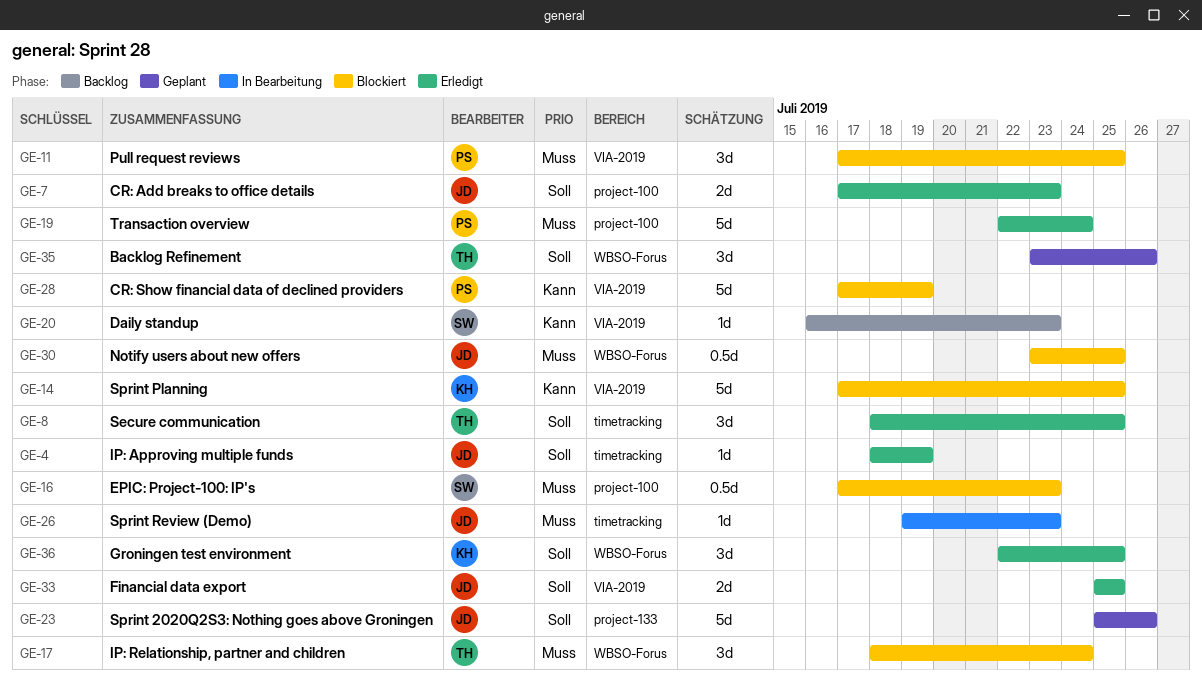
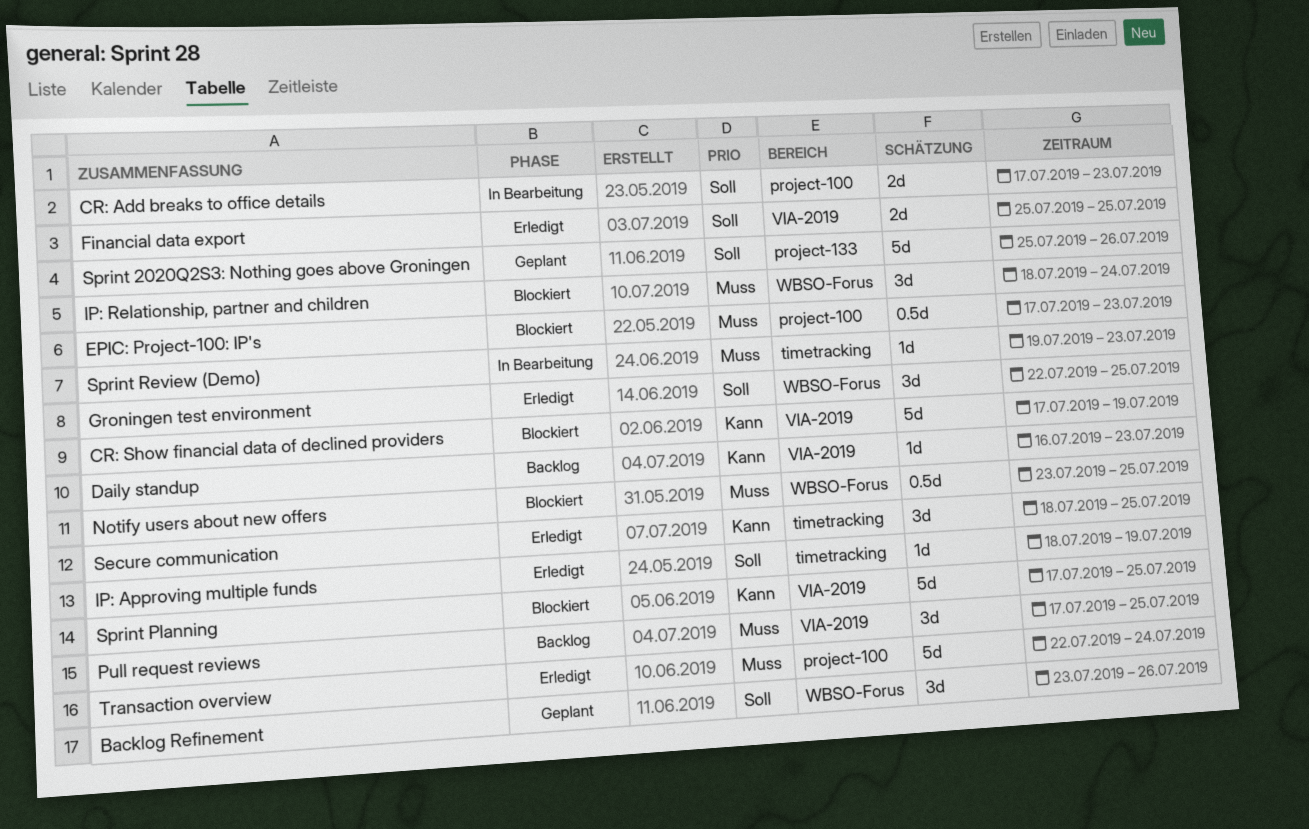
CR: Add breaks to office details, status: Erledigt -> In Bearbeitung
Pull request reviews, status: Blockiert -> Backlog
Secure communication, priority: Soll -> Kann

